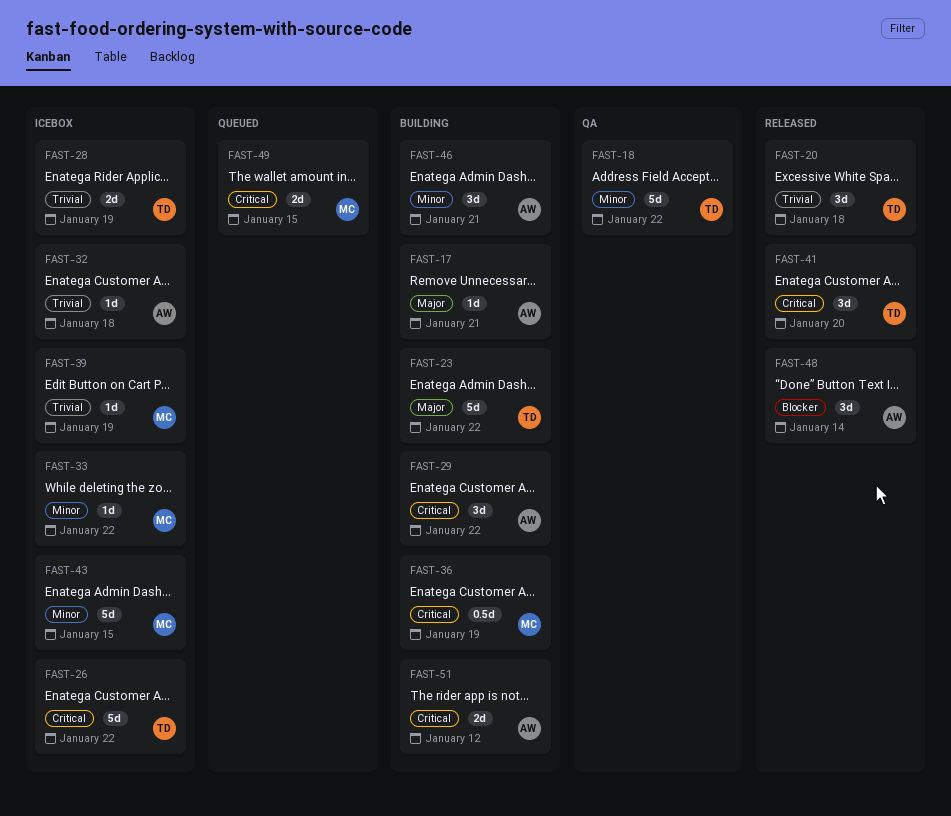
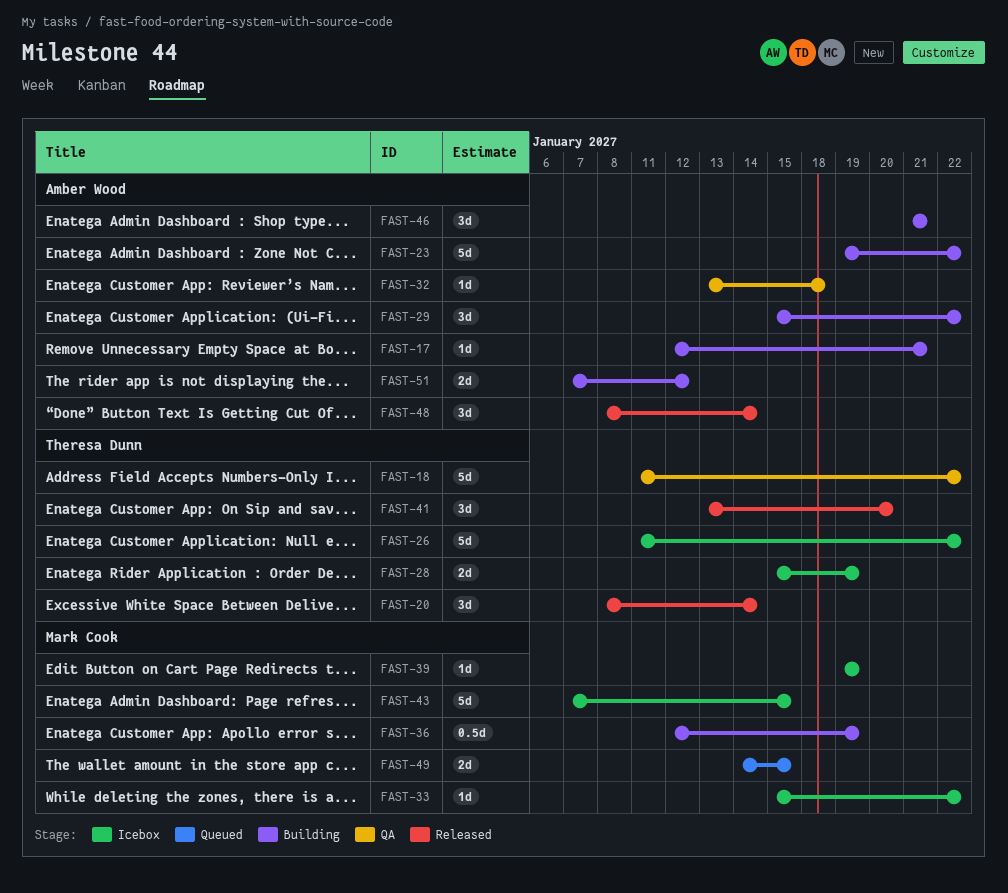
FAST-20, due: Jan 18 -> Jan 14
FAST-23, owner: Theresa Dunn -> Amber Wood
FAST-32, status: Icebox -> QA

